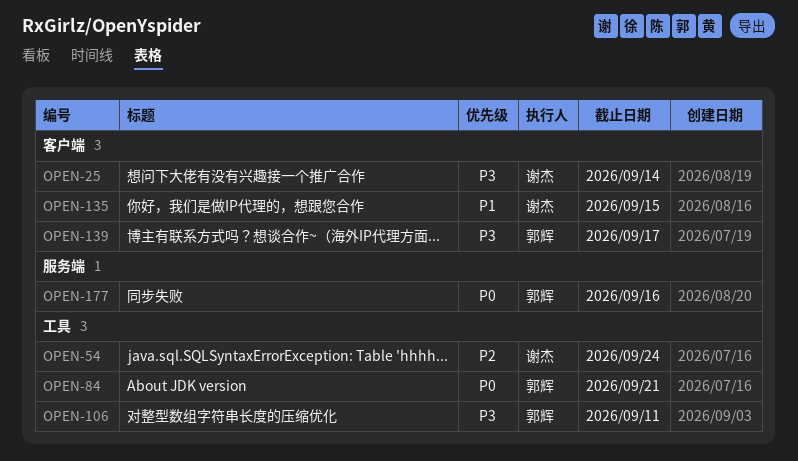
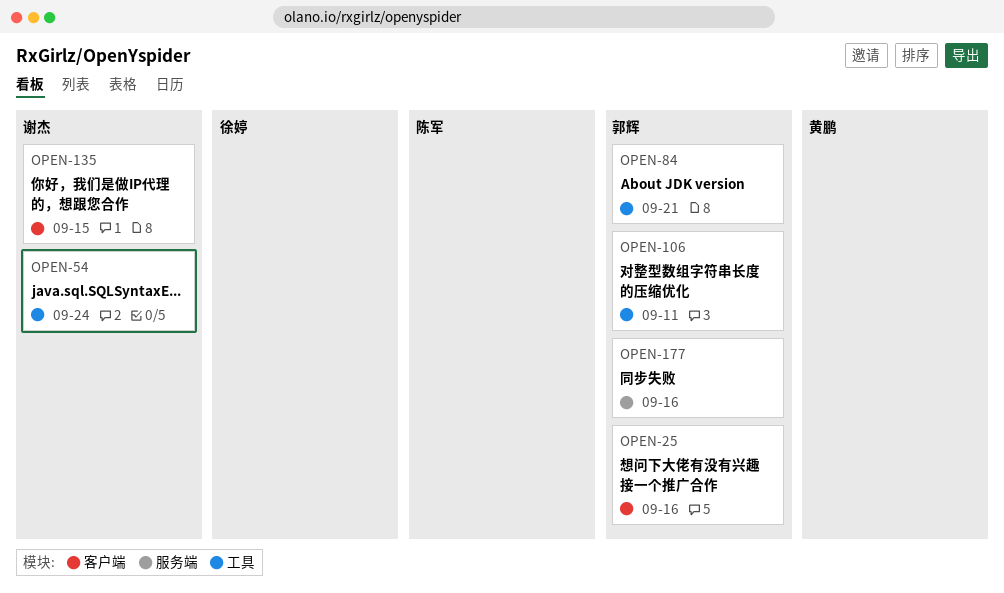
OPEN-25, owner: 谢杰 -> 郭辉
OPEN-25, due: Sep 14 -> Sep 16
OPEN-139: present -> none

